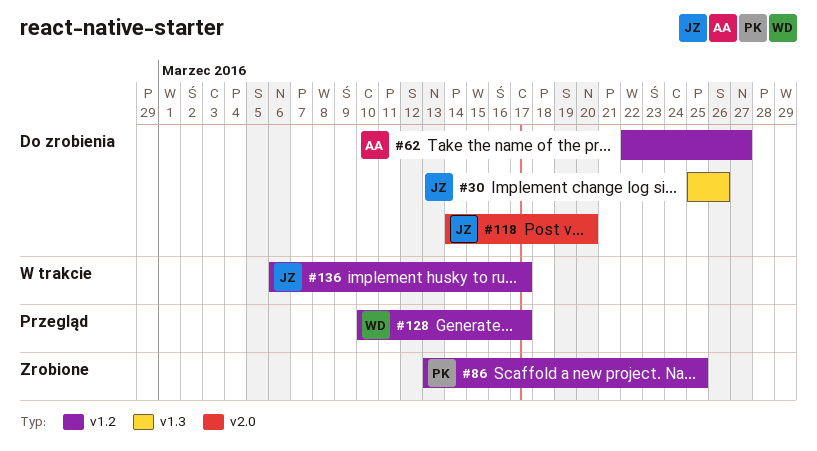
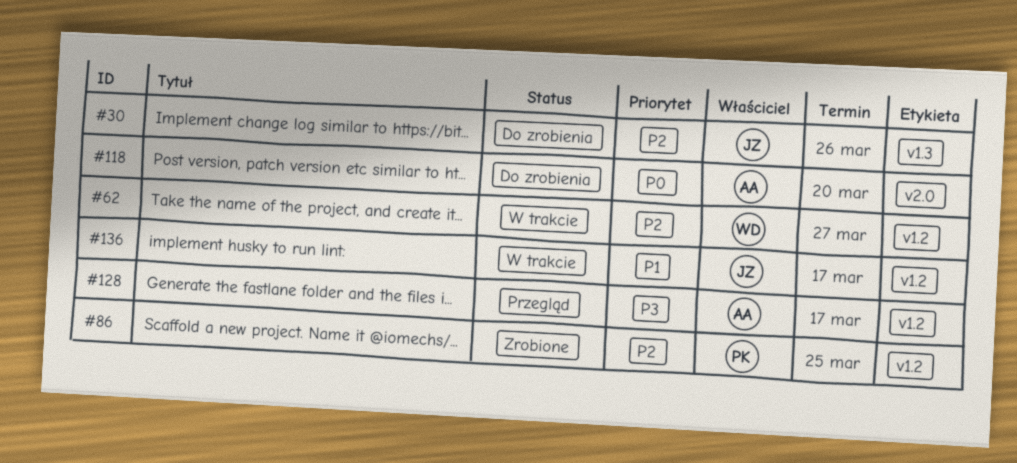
#62, status: Do zrobienia -> W trakcie
#62, owner: AA -> WD
#118, owner: JZ -> AA
#128, owner: WD -> AA

